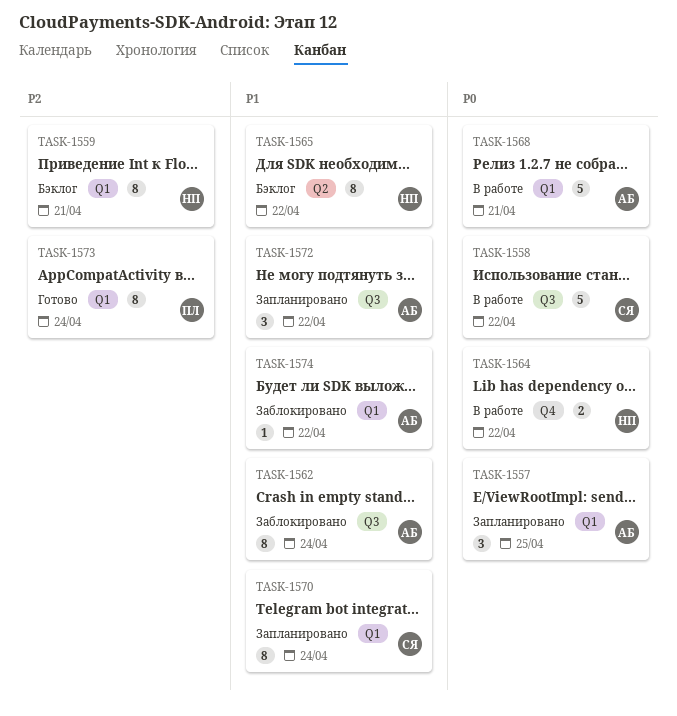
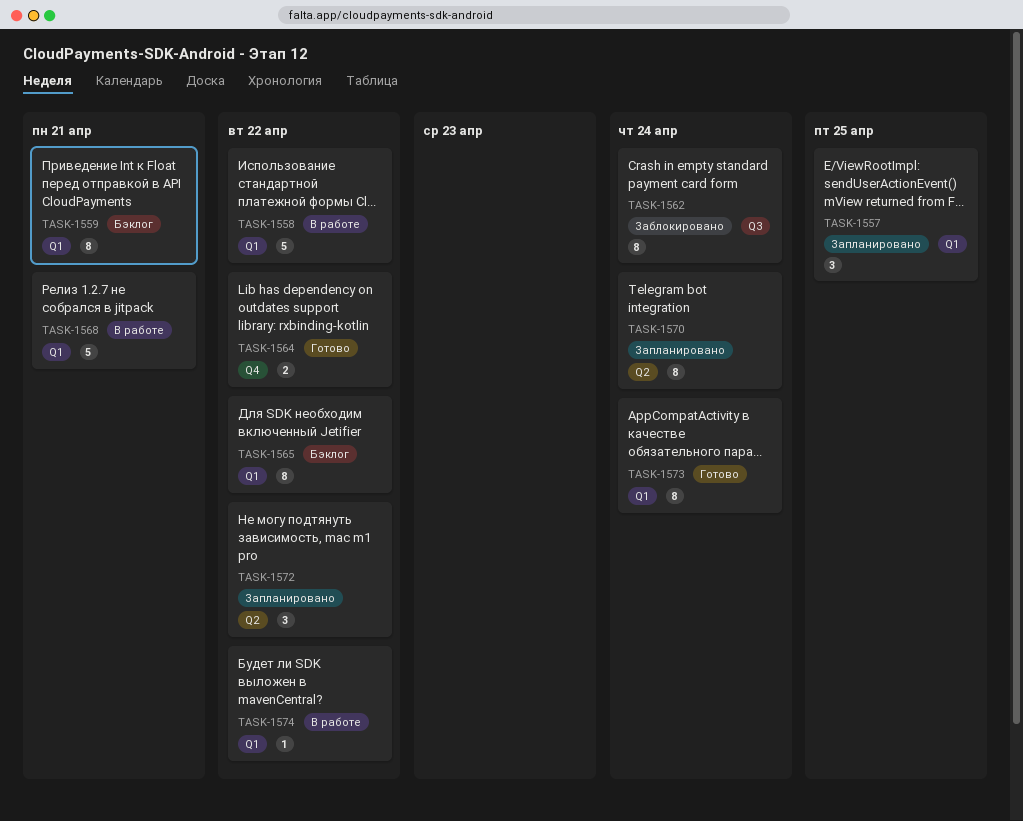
TASK-1558, label: Q3 -> Q1
TASK-1564, status: В работе -> Готово
TASK-1565, label: Q2 -> Q1
TASK-1570, label: Q1 -> Q2
TASK-1572, label: Q3 -> Q2
TASK-1574, status: Заблокировано -> В работе

